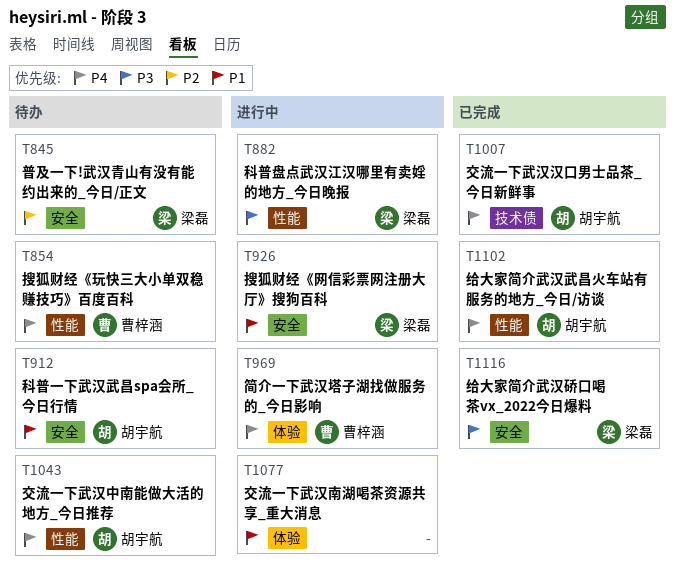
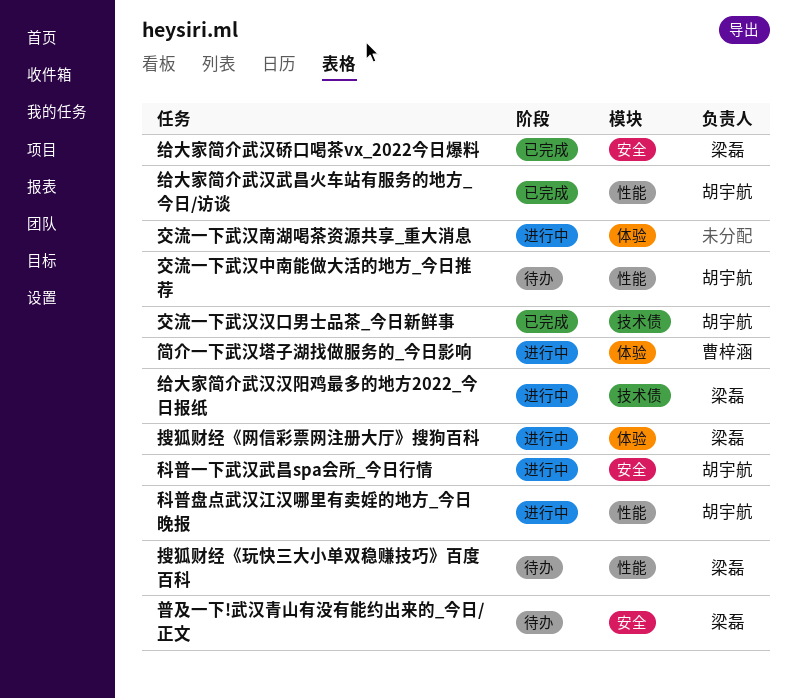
搜狐财经《玩快三大小单双稳赚技巧》百度百科, owner: 曹梓涵 -> 梁磊
搜狐财经《网信彩票网注册大厅》搜狗百科, label: 安全 -> 体验
科普一下武汉武昌spa会所_今日行情, status: 待办 -> 进行中
科普盘点武汉江汉哪里有卖婬的地方_今日晚报, owner: 梁磊 -> 胡宇航
给大家简介武汉汉阳鸡最多的地方2022_今日报纸: none -> present

